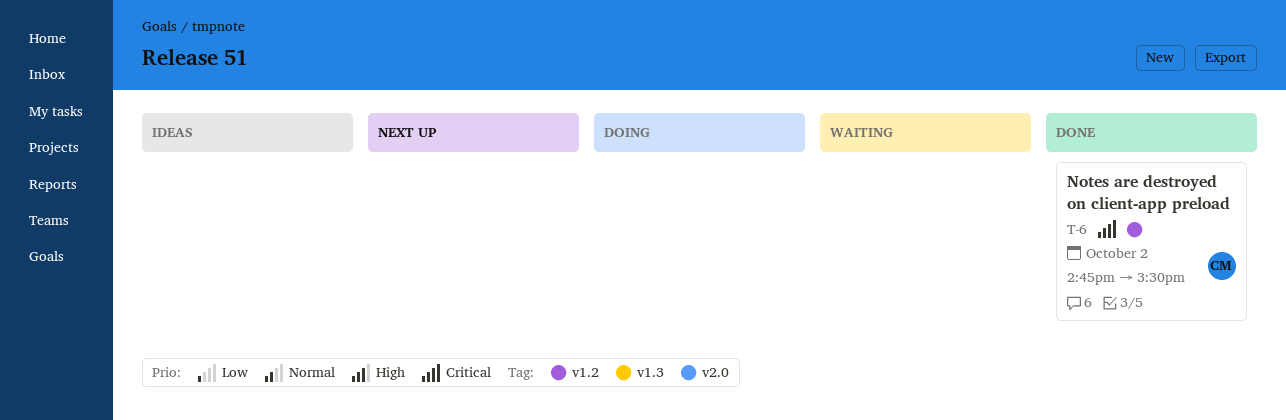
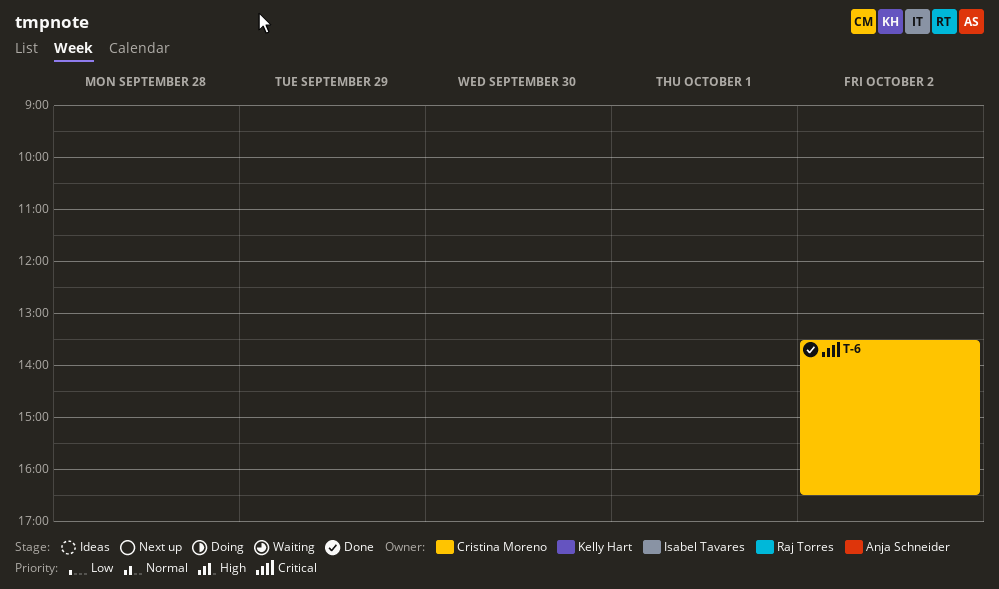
T-6, begins: 14:45 -> 13:30
T-6, ends: 15:30 -> 16:30

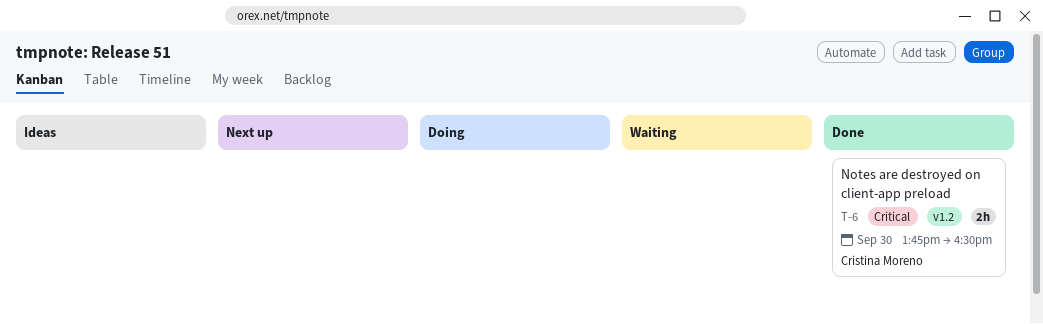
T-6, day: Oct 2 -> Sep 30
T-6, begins: 13:30 -> 13:45

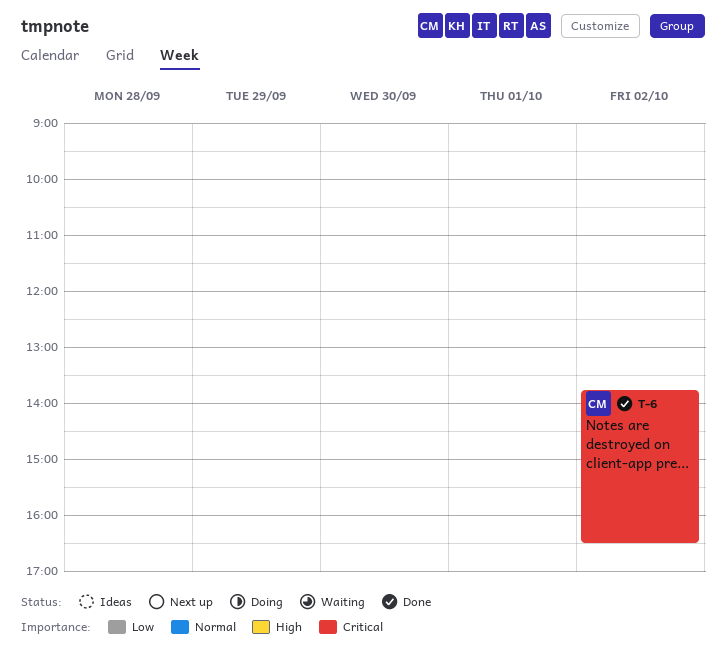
T-6, day: Sep 30 -> Oct 2

